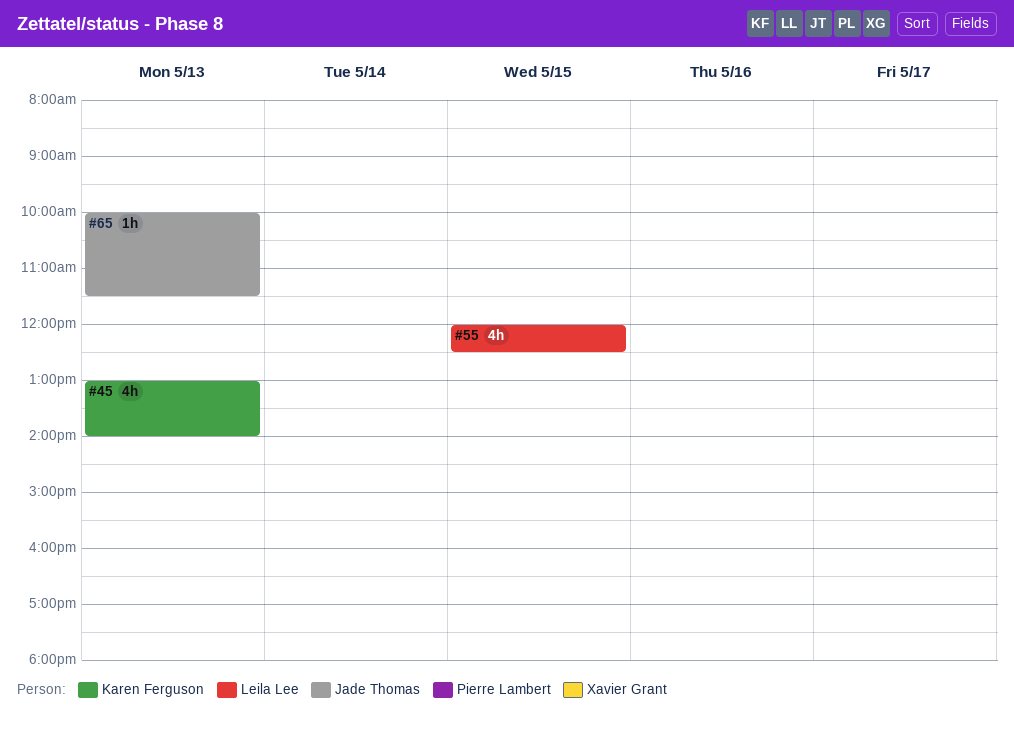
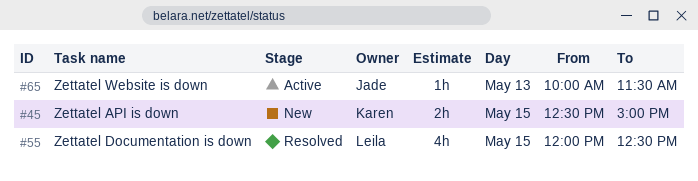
#45, estimate: 4h -> 2h
#45, day: May 13 -> May 15
#45, begins: 13:00 -> 12:30
#45, ends: 14:00 -> 15:00

